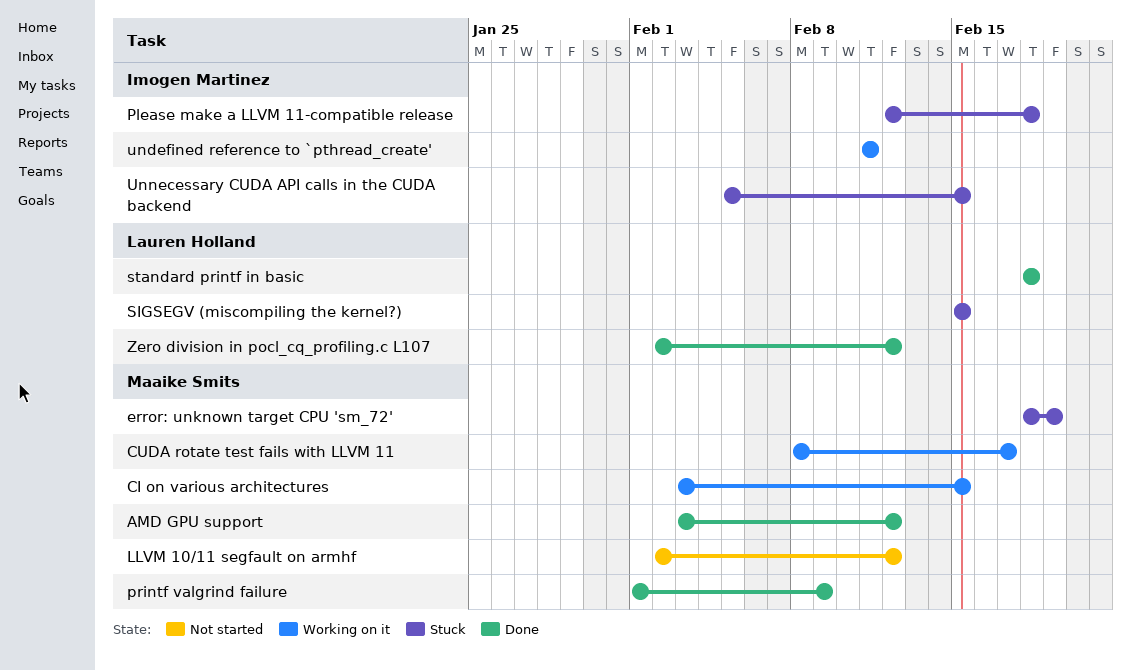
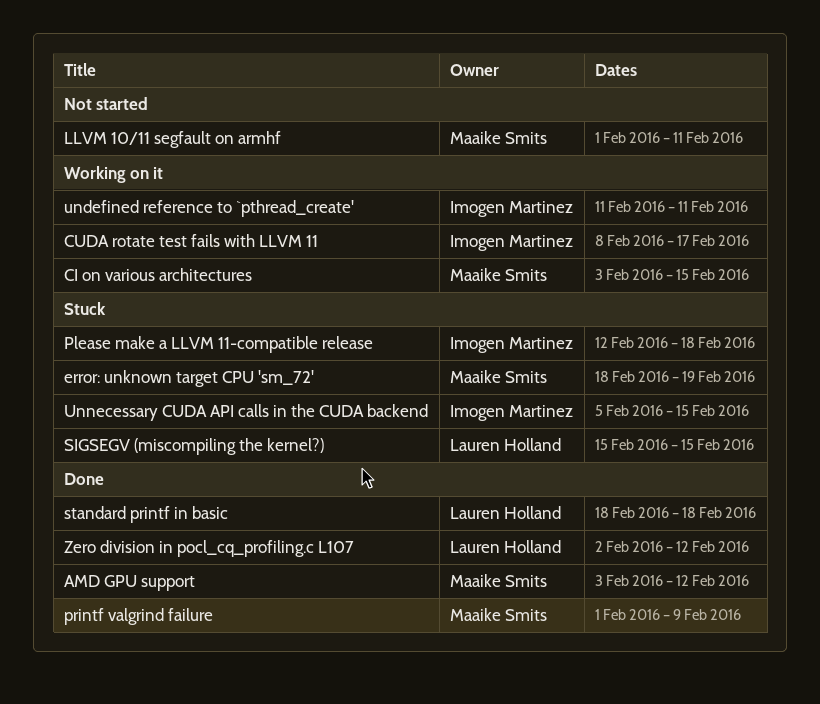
CUDA rotate test fails with LLVM 11, owner: Maaike Smits -> Imogen Martinez
LLVM 10/11 segfault on armhf, start: Feb 2 -> Feb 1
LLVM 10/11 segfault on armhf, due: Feb 12 -> Feb 11

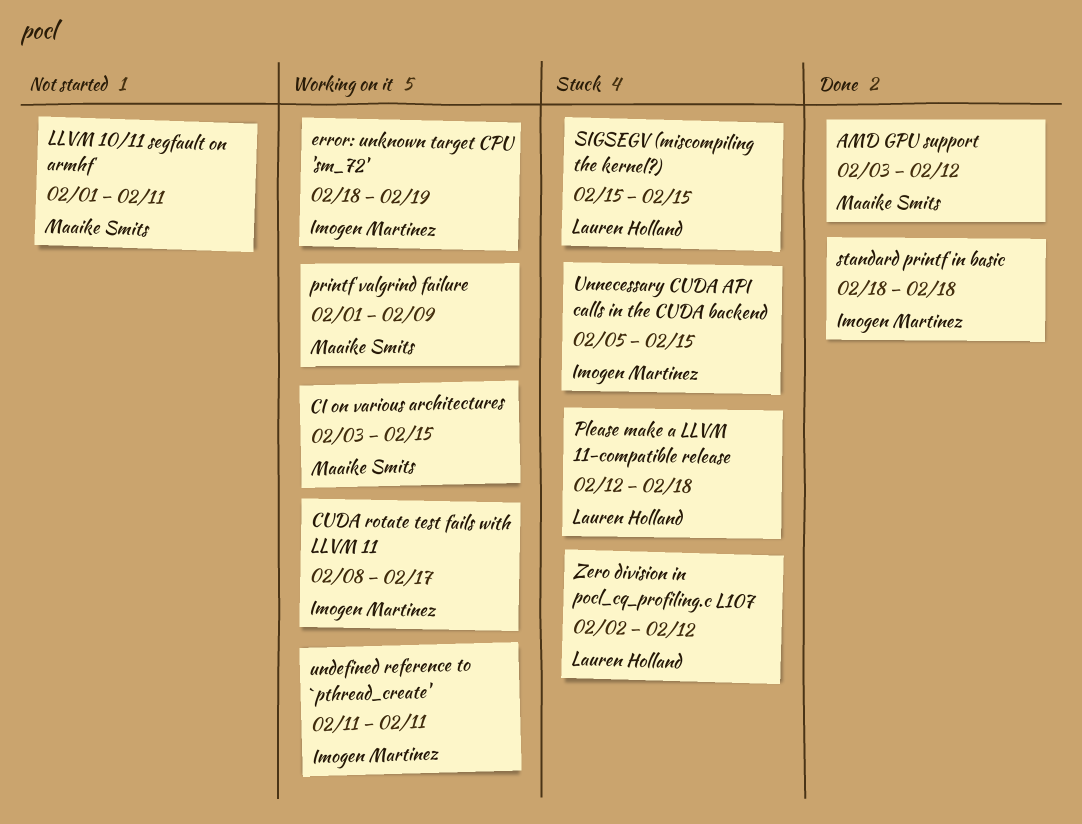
error: unknown target CPU 'sm_72', status: Stuck -> Working on it
error: unknown target CPU 'sm_72', owner: Maaike Smits -> Imogen Martinez
Please make a LLVM 11-compatible release, owner: Imogen Martinez -> Lauren Holland
printf valgrind failure, status: Done -> Working on it
standard printf in basic, owner: Lauren Holland -> Imogen Martinez
Zero division in pocl_cq_profiling.c L107, status: Done -> Stuck

